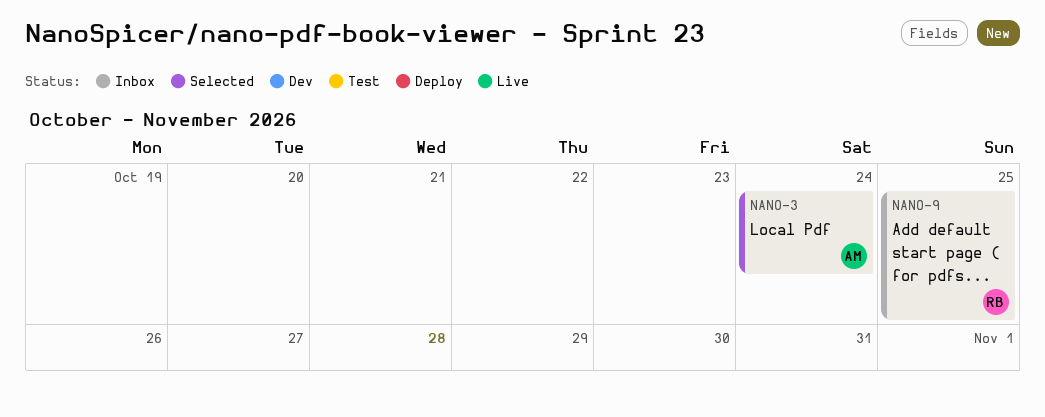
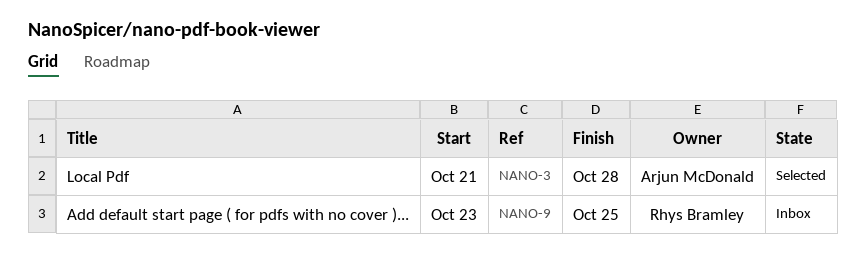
NANO-3, due: Oct 24 -> Oct 28

